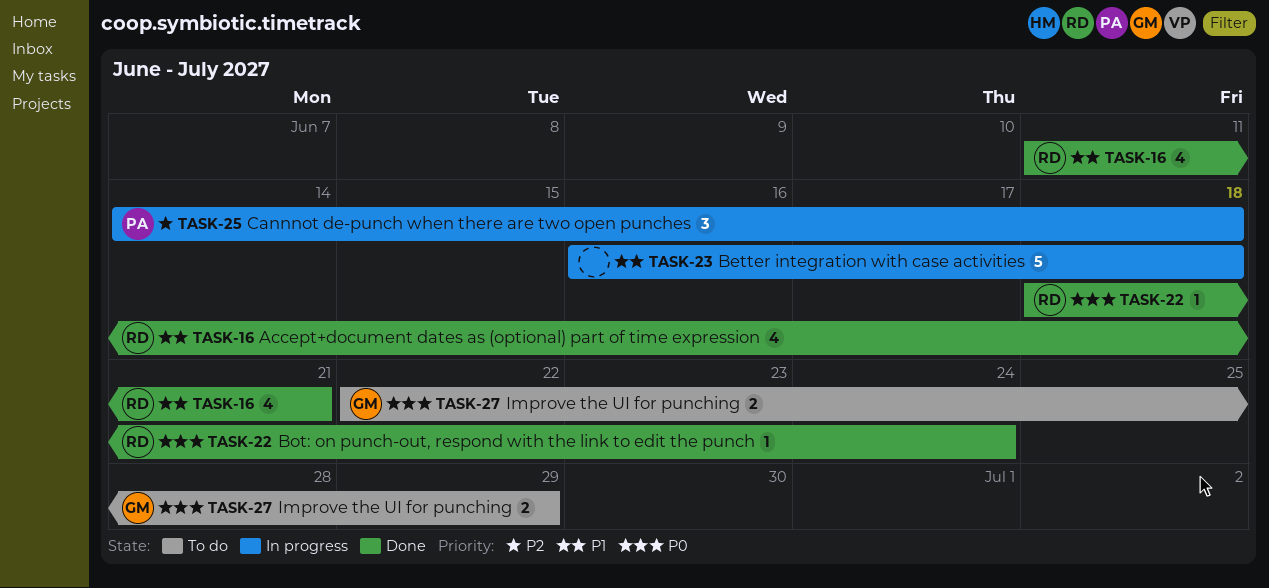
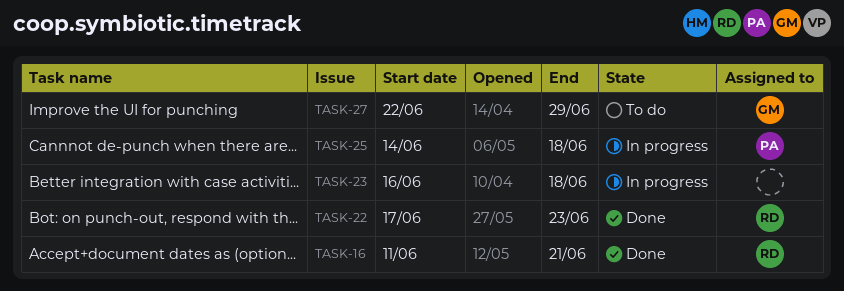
TASK-22, start: Jun 18 -> Jun 17
TASK-22, due: Jun 24 -> Jun 23

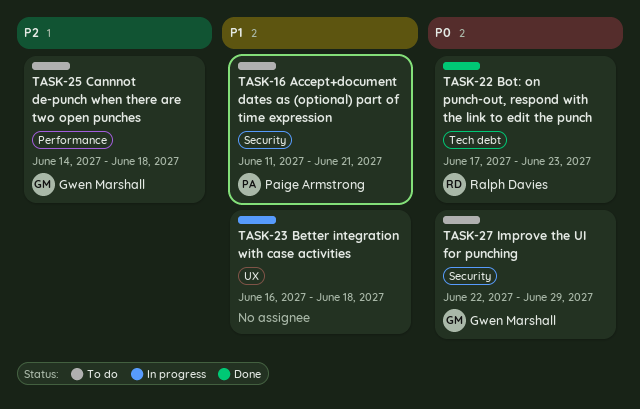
TASK-16, status: Done -> To do
TASK-16, owner: Ralph Davies -> Paige Armstrong
TASK-25, status: In progress -> To do
TASK-25, owner: Paige Armstrong -> Gwen Marshall

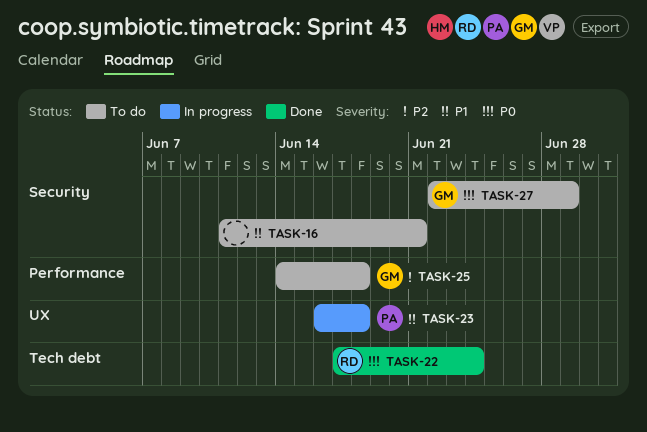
TASK-16, owner: Paige Armstrong -> none
TASK-22, due: Jun 23 -> Jun 24
TASK-23, owner: none -> Paige Armstrong

